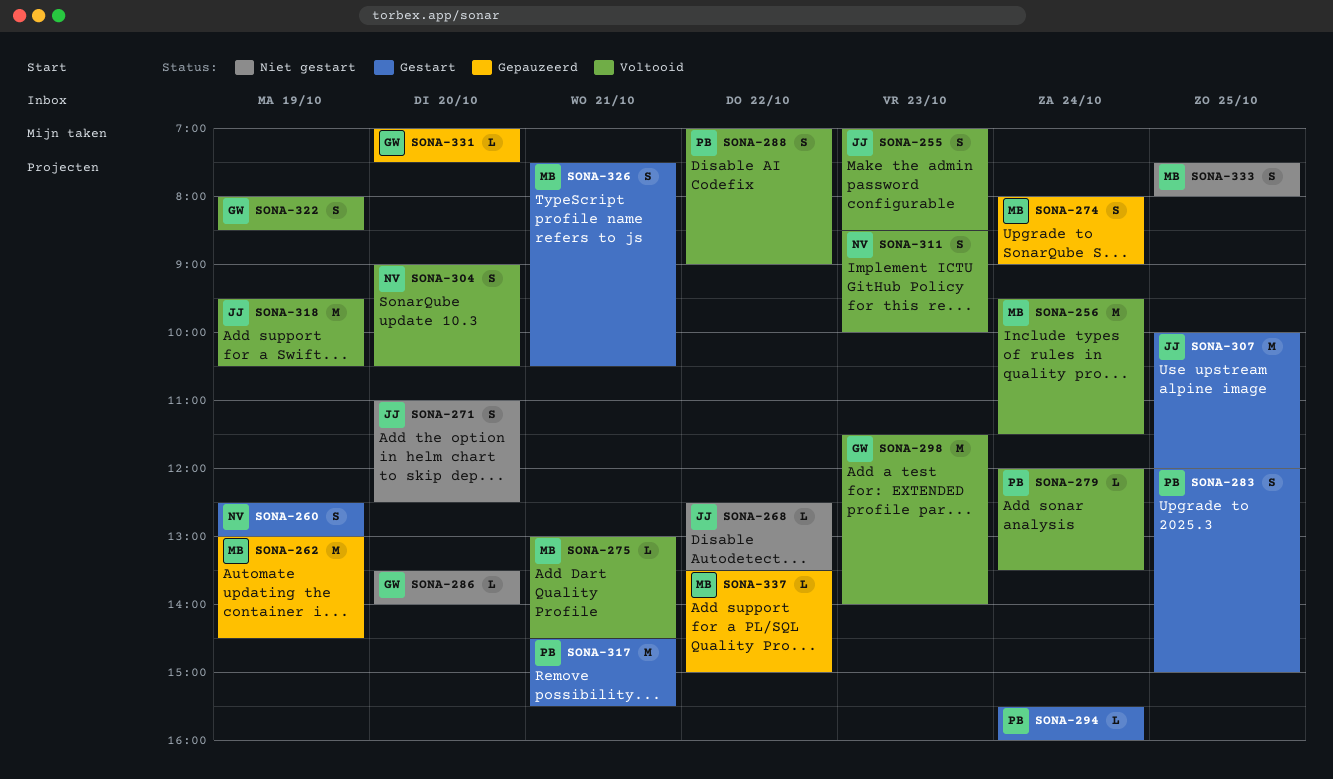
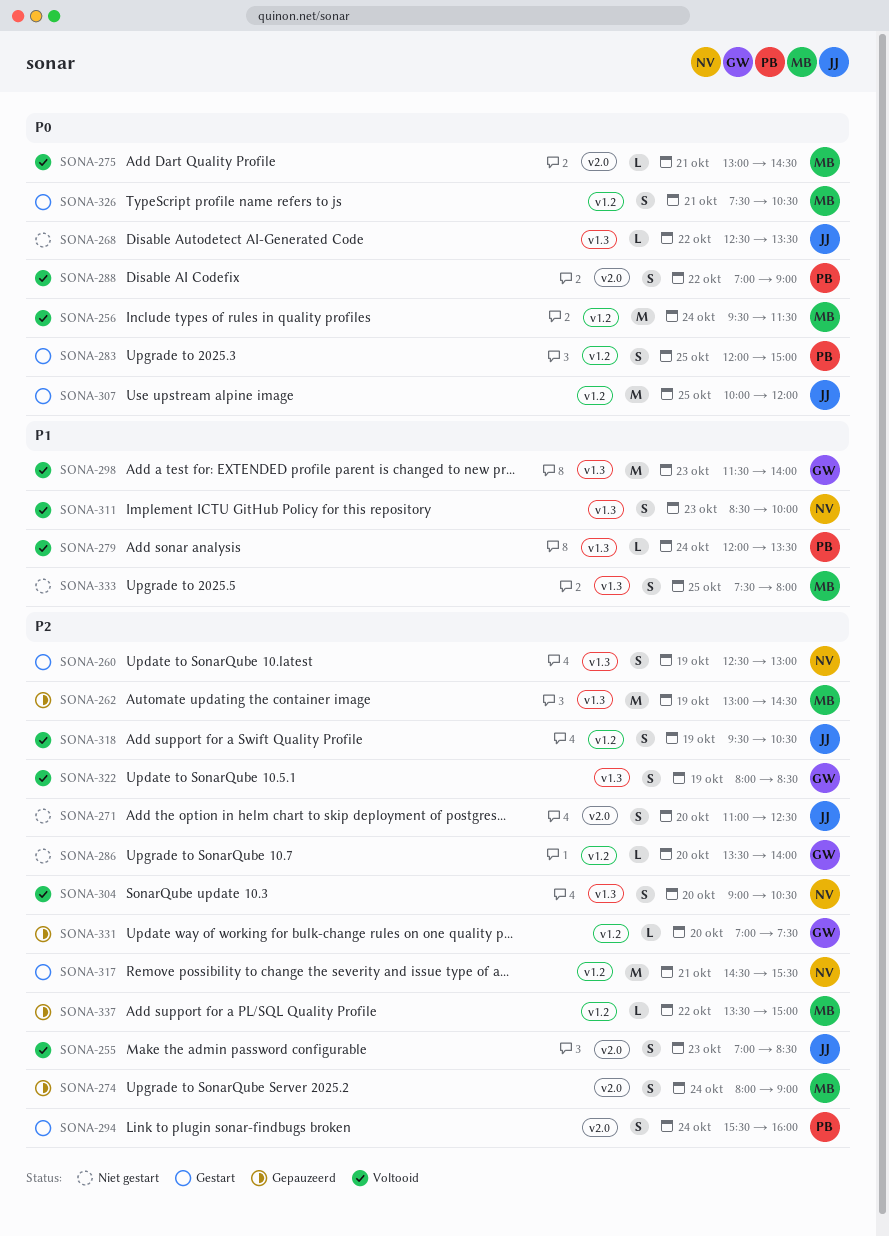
SONA-294, estimate: L -> S
SONA-317, owner: PB -> NV
SONA-318, estimate: M -> S

